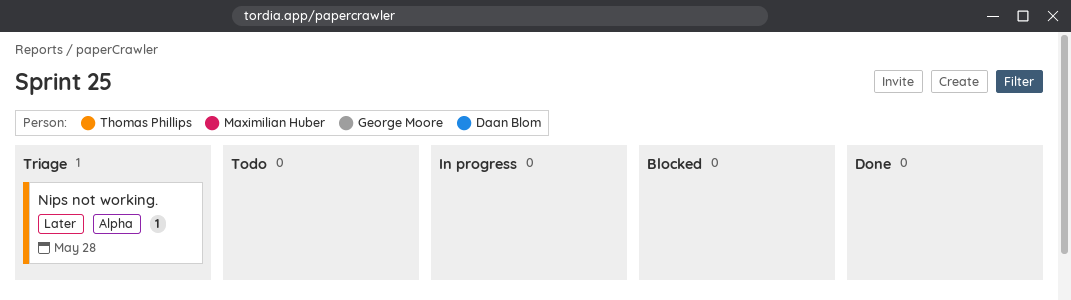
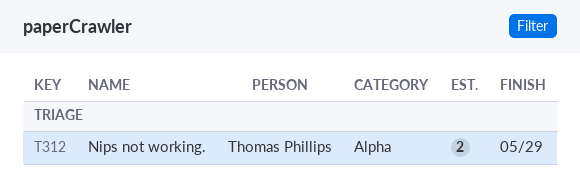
Nips not working., estimate: 1 -> 2
Nips not working., due: May 28 -> May 29

